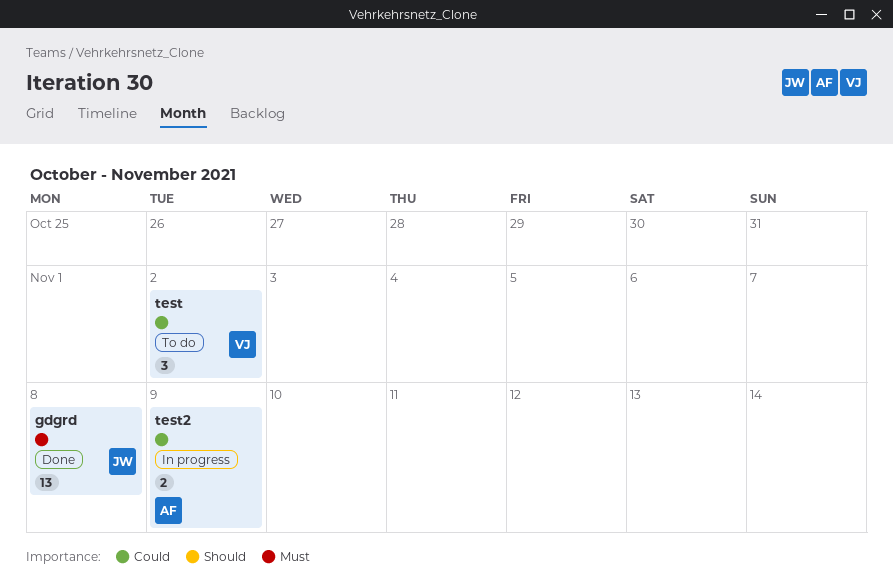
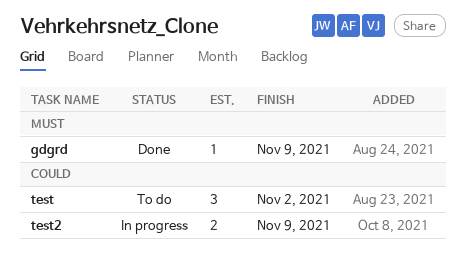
gdgrd, estimate: 13 -> 1
gdgrd, due: Nov 8 -> Nov 9

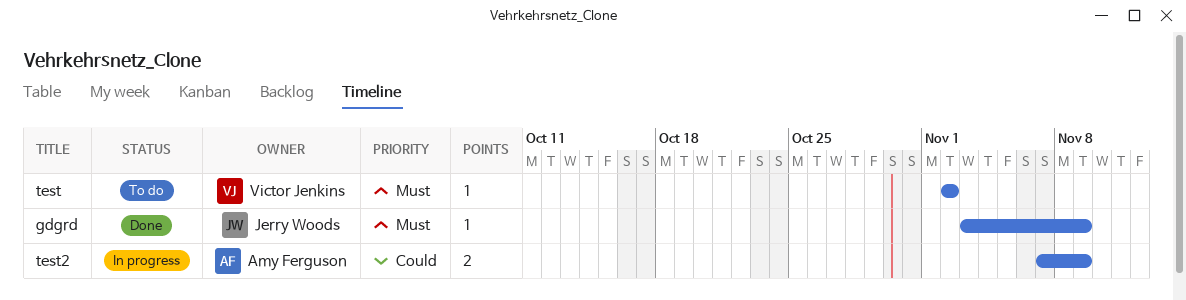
test, priority: Could -> Must
test, estimate: 3 -> 1

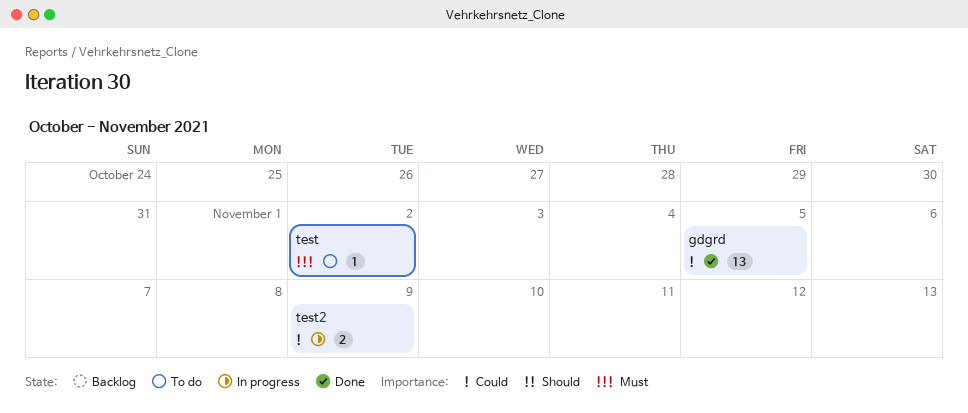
gdgrd, priority: Must -> Could
gdgrd, estimate: 1 -> 13
gdgrd, due: Nov 9 -> Nov 5

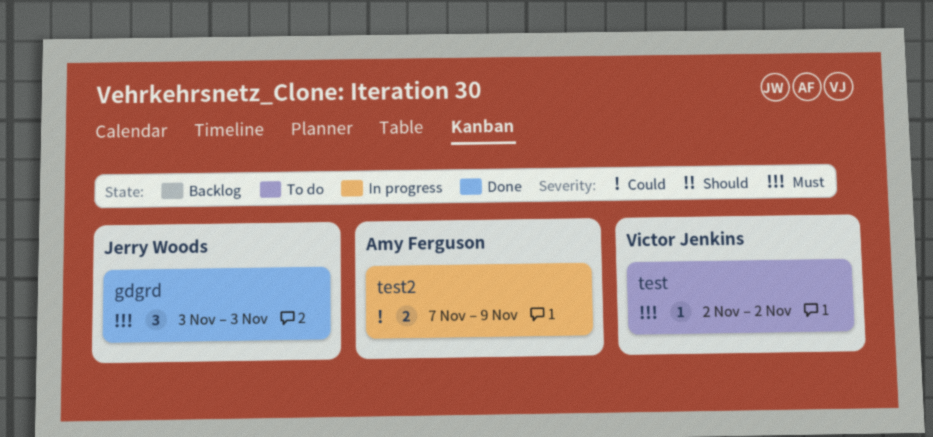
gdgrd, priority: Could -> Must
gdgrd, estimate: 13 -> 3
gdgrd, due: Nov 5 -> Nov 3

